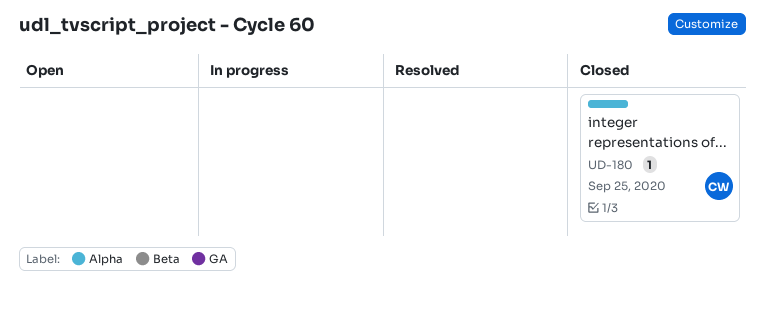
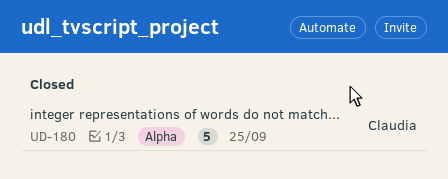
UD-180, estimate: 1 -> 5

